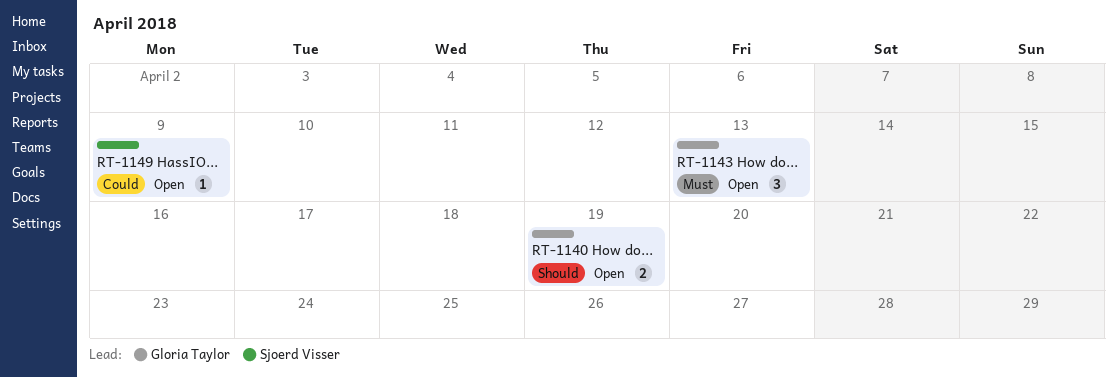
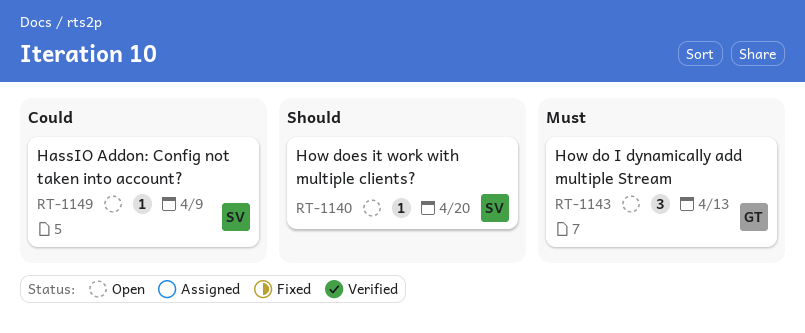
RT-1140, owner: Gloria Taylor -> Sjoerd Visser
RT-1140, estimate: 2 -> 1
RT-1140, due: Apr 19 -> Apr 20

